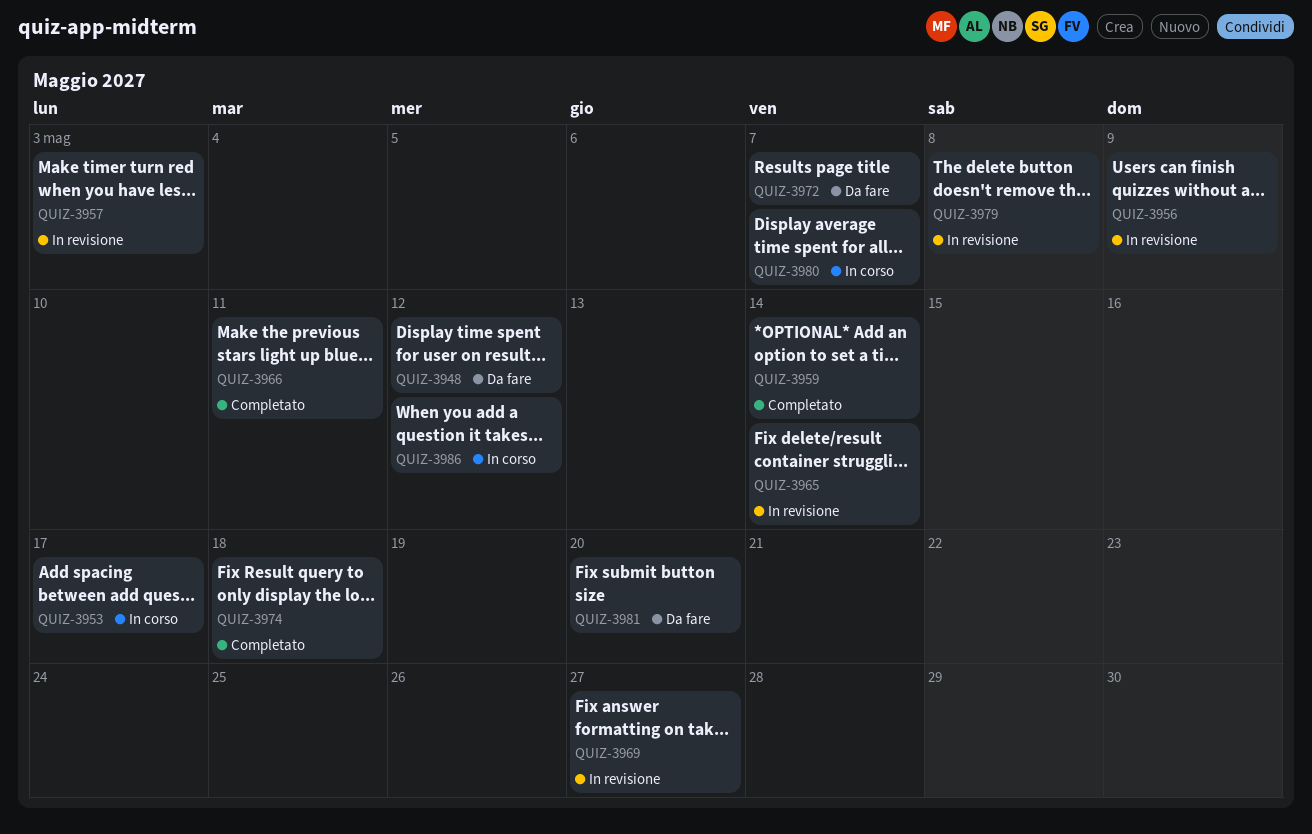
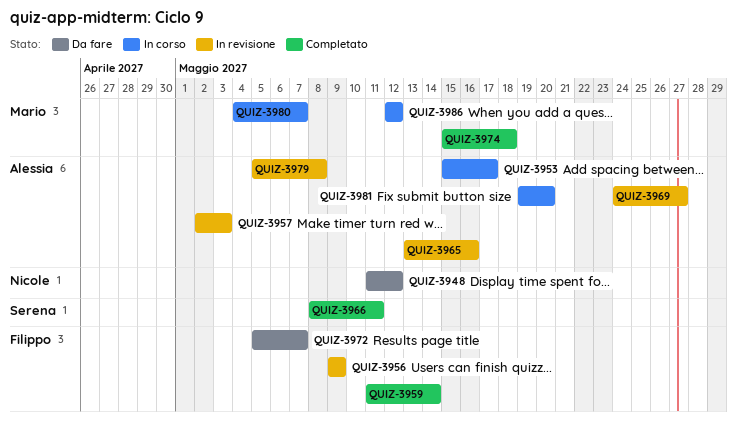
QUIZ-3965, due: May 14 -> May 16
QUIZ-3981, status: Da fare -> In corso

